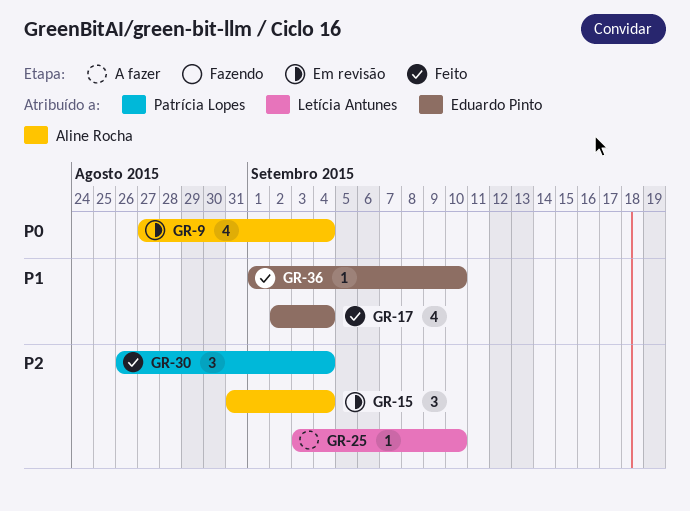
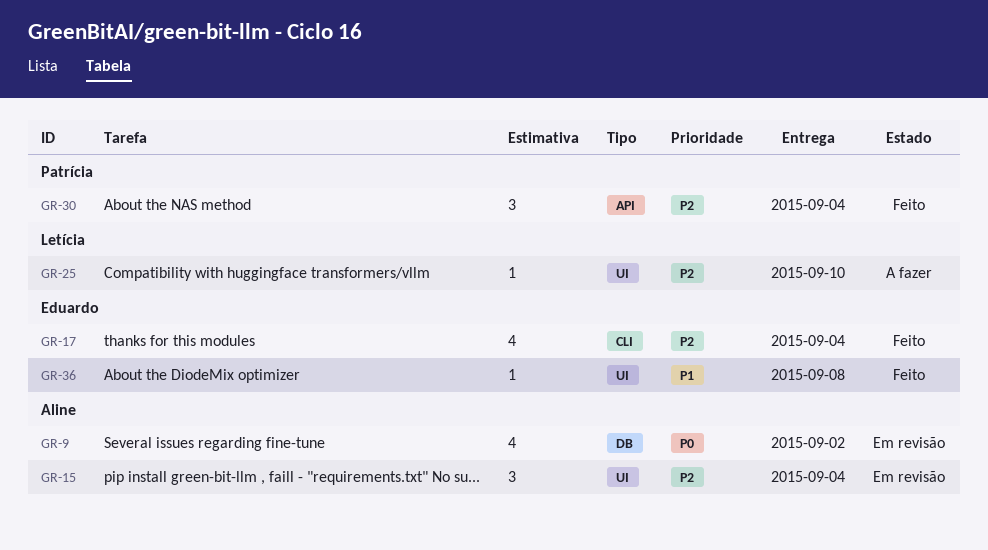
GR-9, due: Sep 4 -> Sep 2
GR-17, priority: P1 -> P2
GR-36, due: Sep 10 -> Sep 8

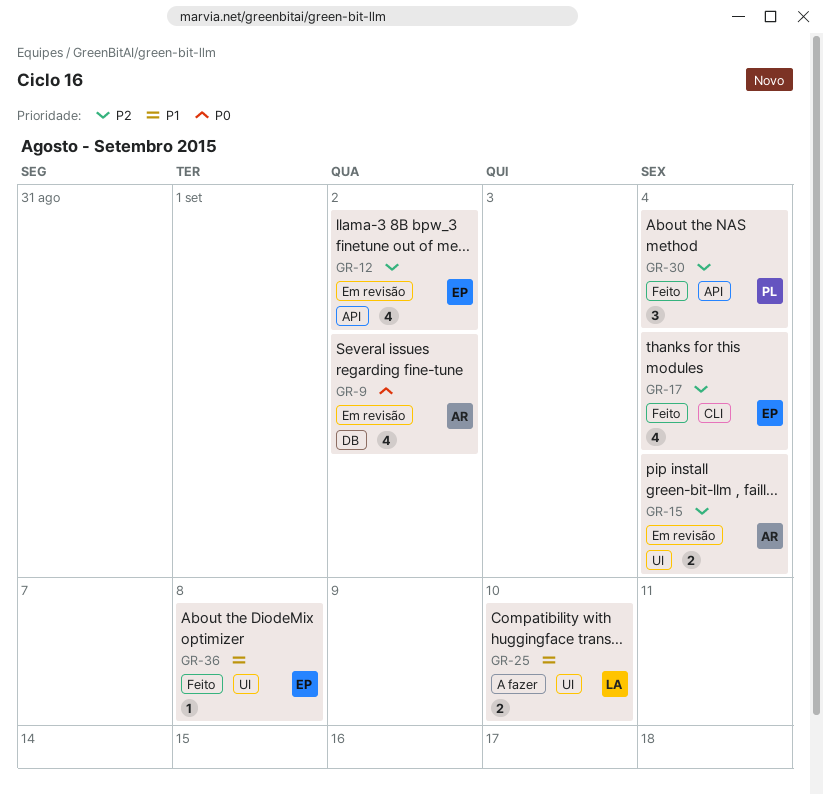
GR-12: none -> present
GR-15, estimate: 3 -> 2
GR-25, priority: P2 -> P1
GR-25, estimate: 1 -> 2

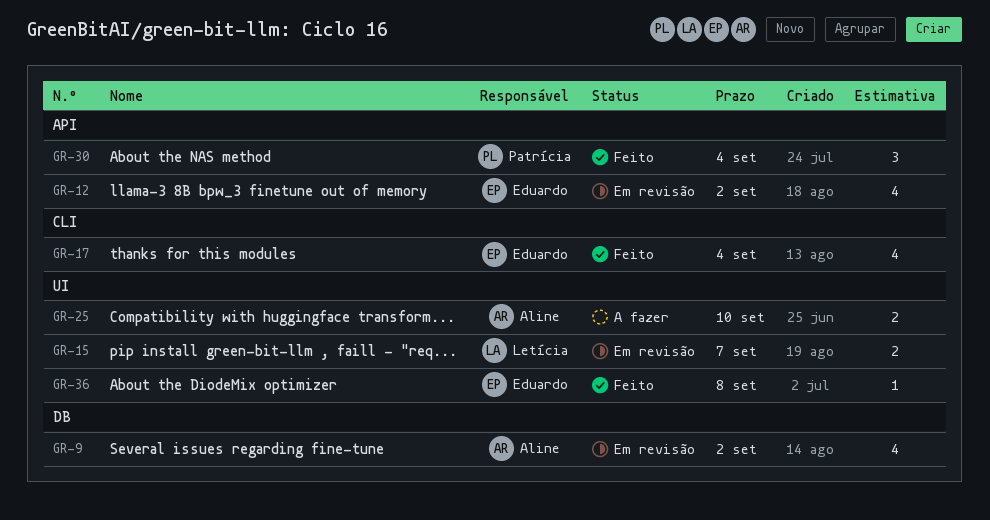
GR-15, owner: Aline -> Letícia
GR-15, due: Sep 4 -> Sep 7
GR-25, owner: Letícia -> Aline

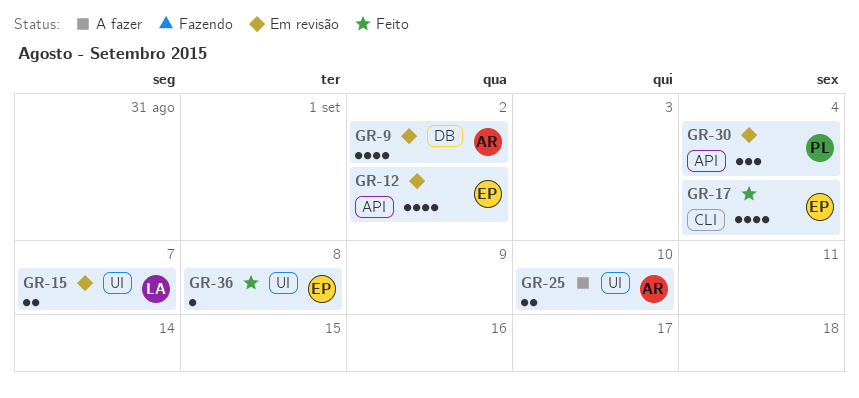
GR-30, status: Feito -> Em revisão

